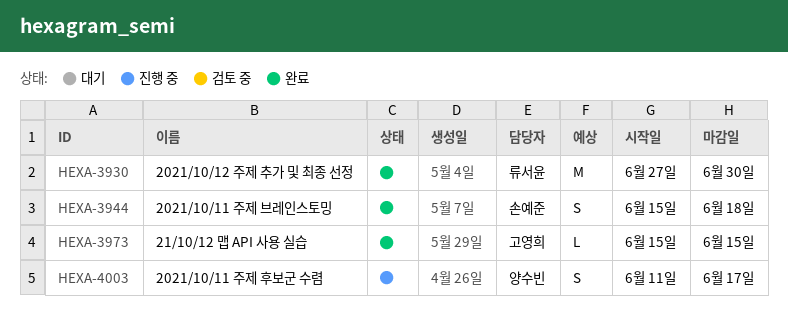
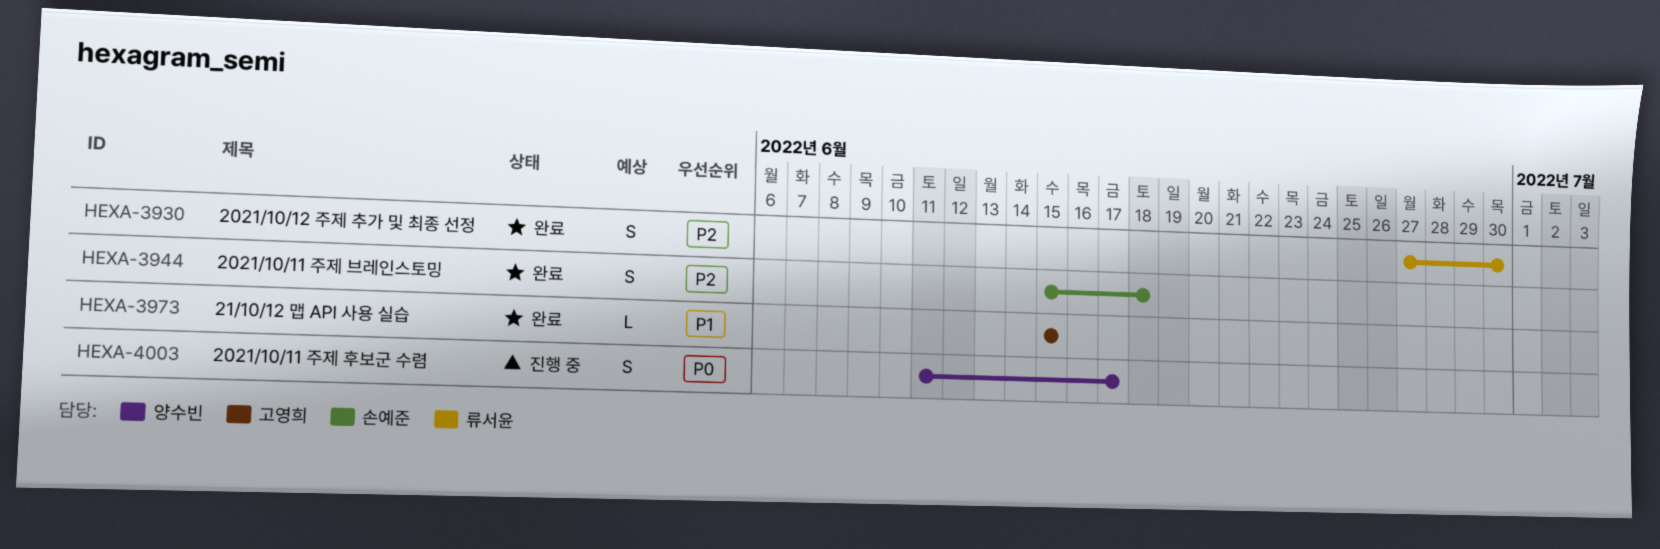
HEXA-3930, estimate: M -> S

